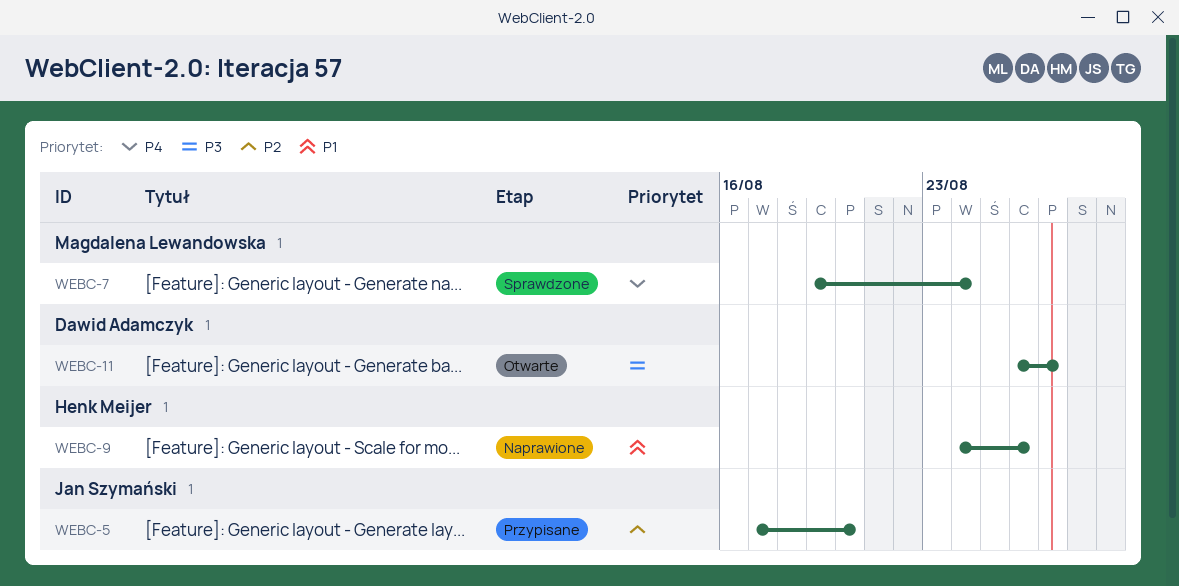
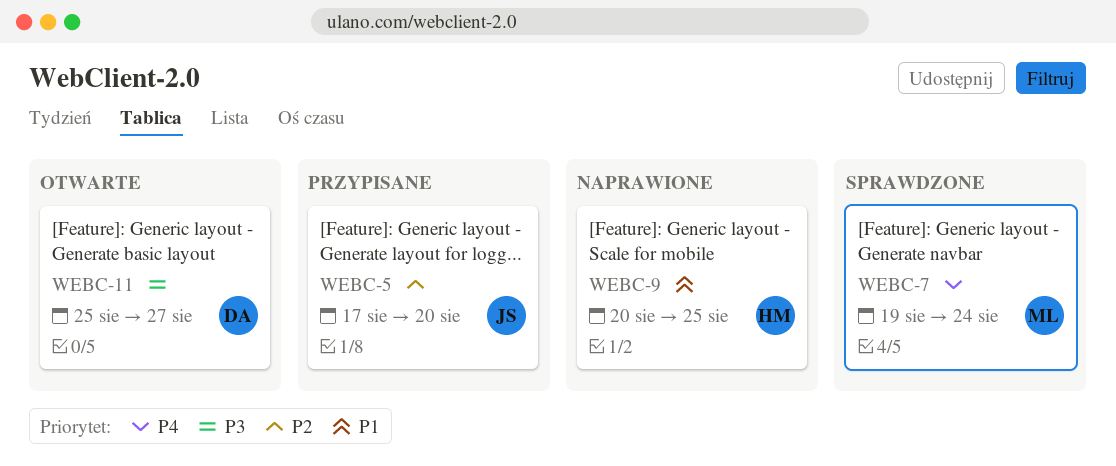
WEBC-9, start: Aug 24 -> Aug 20
WEBC-9, due: Aug 26 -> Aug 25
WEBC-11, start: Aug 26 -> Aug 25

